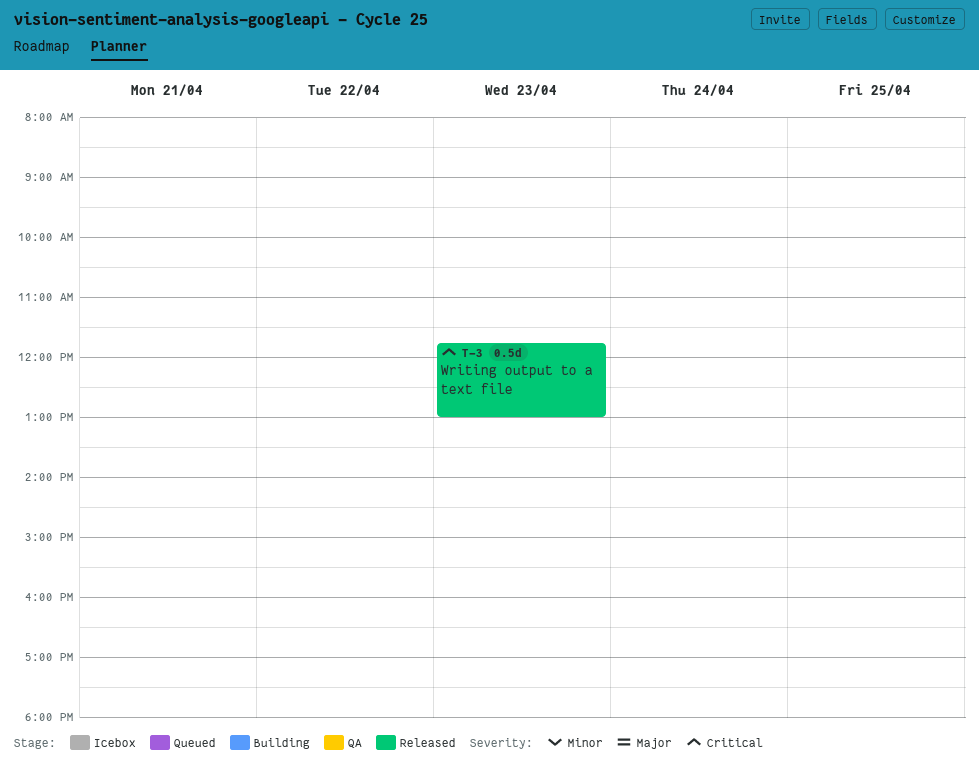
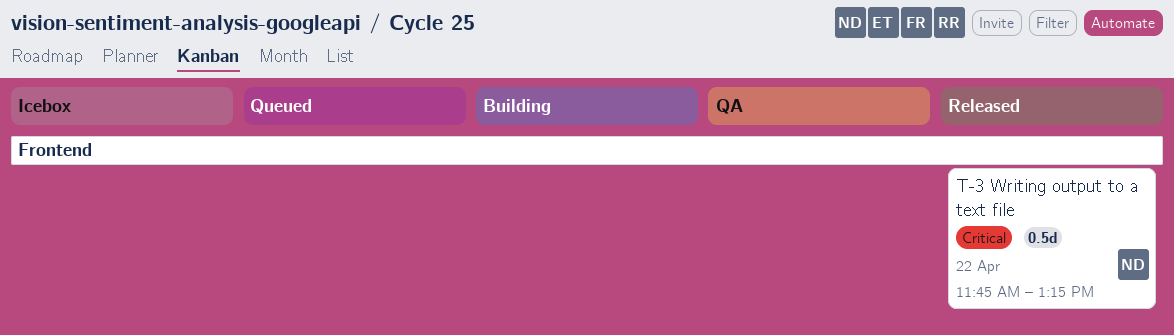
T-3, day: Apr 23 -> Apr 22
T-3, ends: 13:00 -> 13:15

